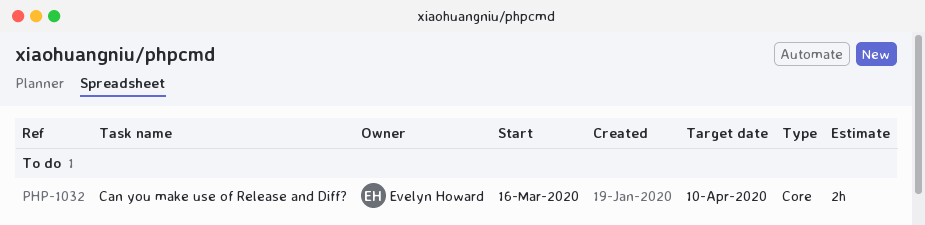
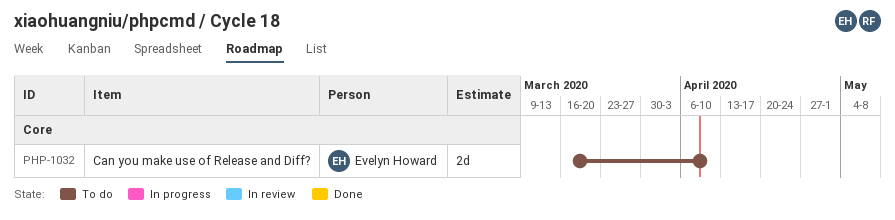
PHP-1032, estimate: 2h -> 2d

